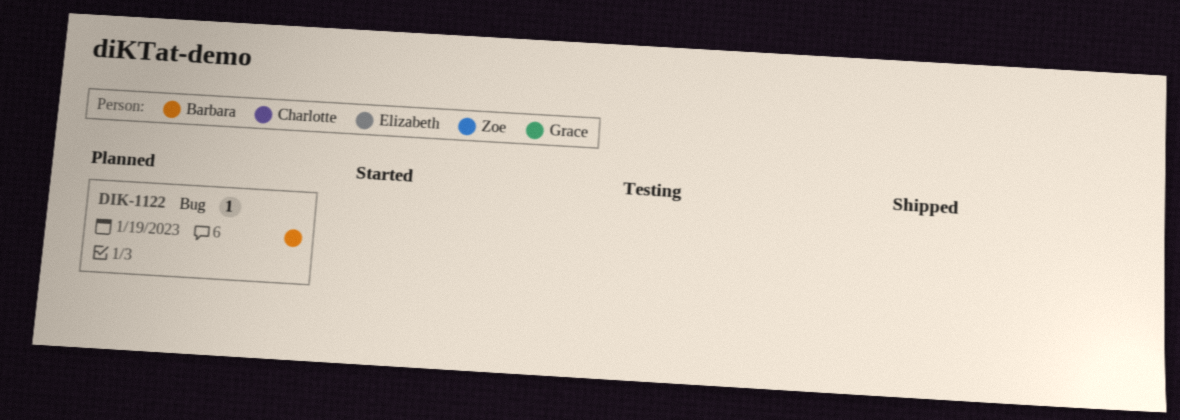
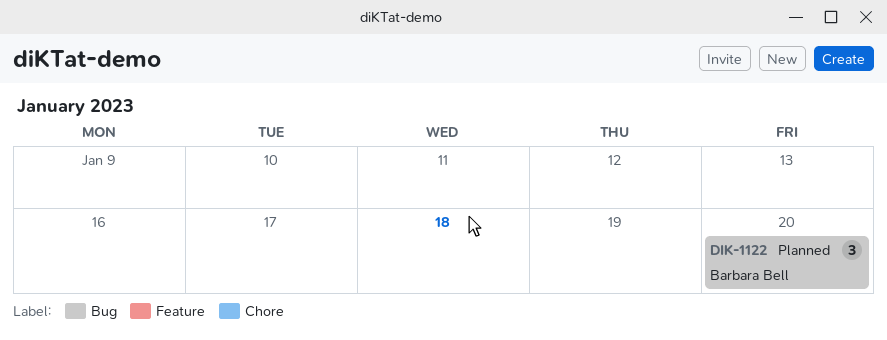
DIK-1122, estimate: 1 -> 3
DIK-1122, due: Jan 19 -> Jan 20

